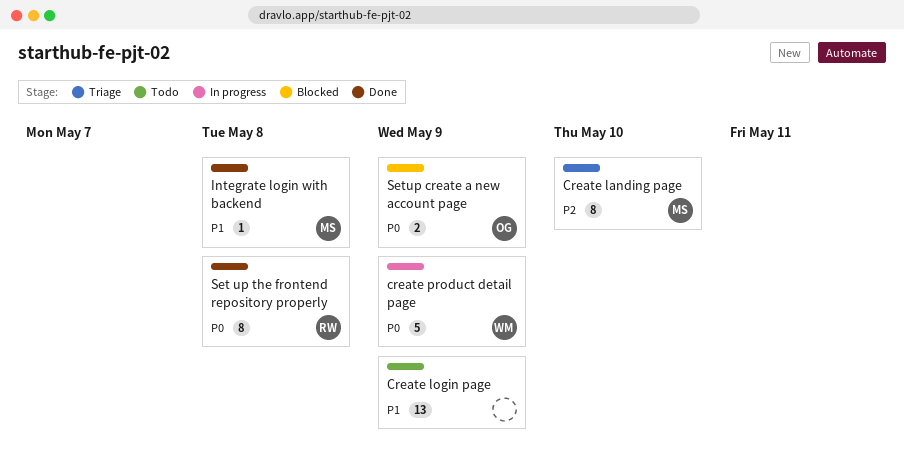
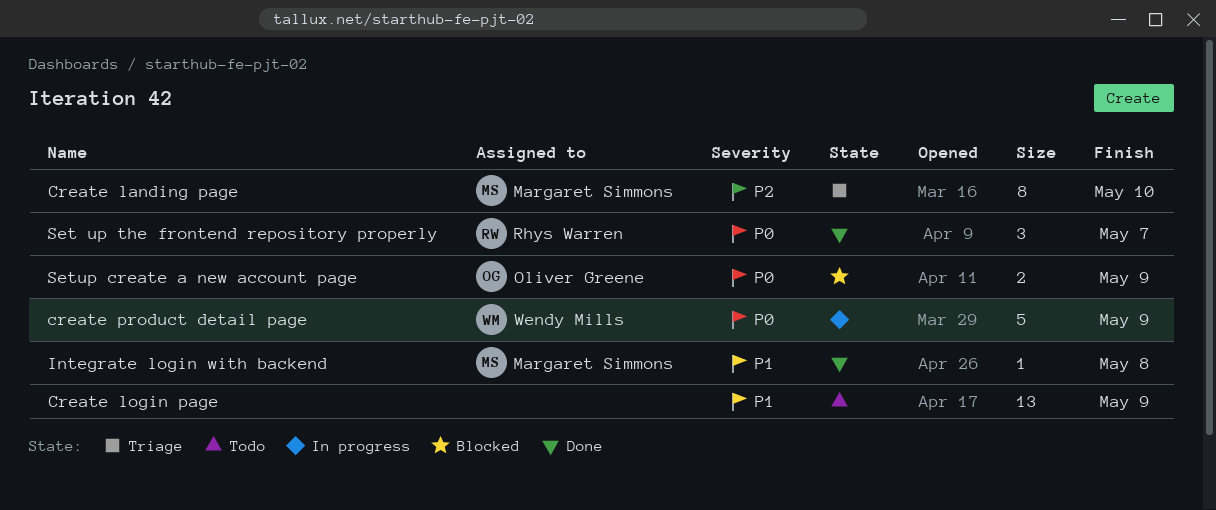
Set up the frontend repository properly, estimate: 8 -> 3
Set up the frontend repository properly, due: May 8 -> May 7

